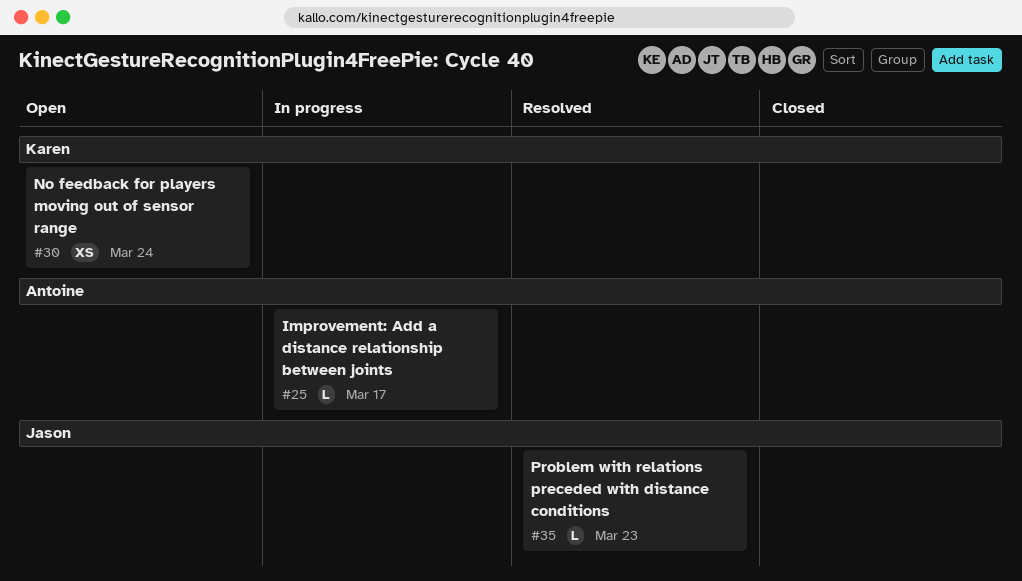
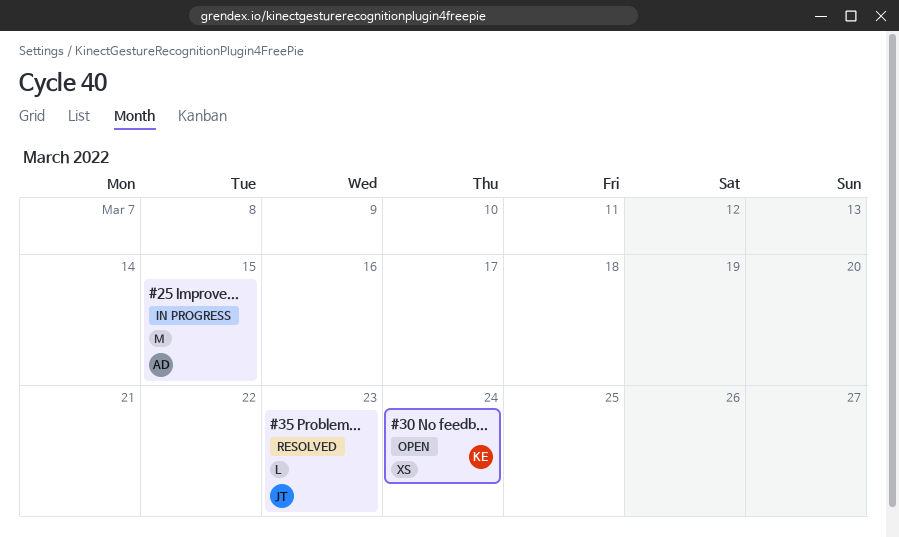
#25, estimate: L -> M
#25, due: Mar 17 -> Mar 15

